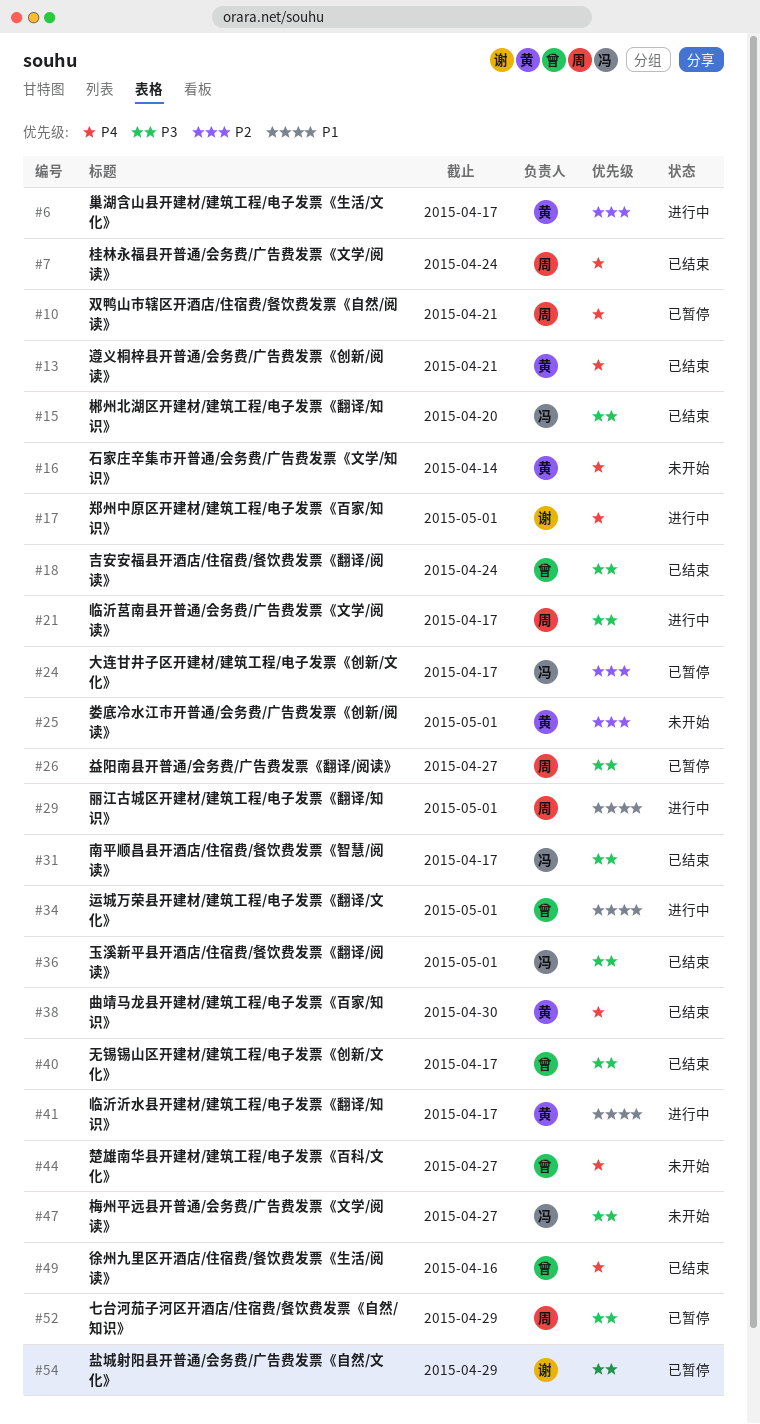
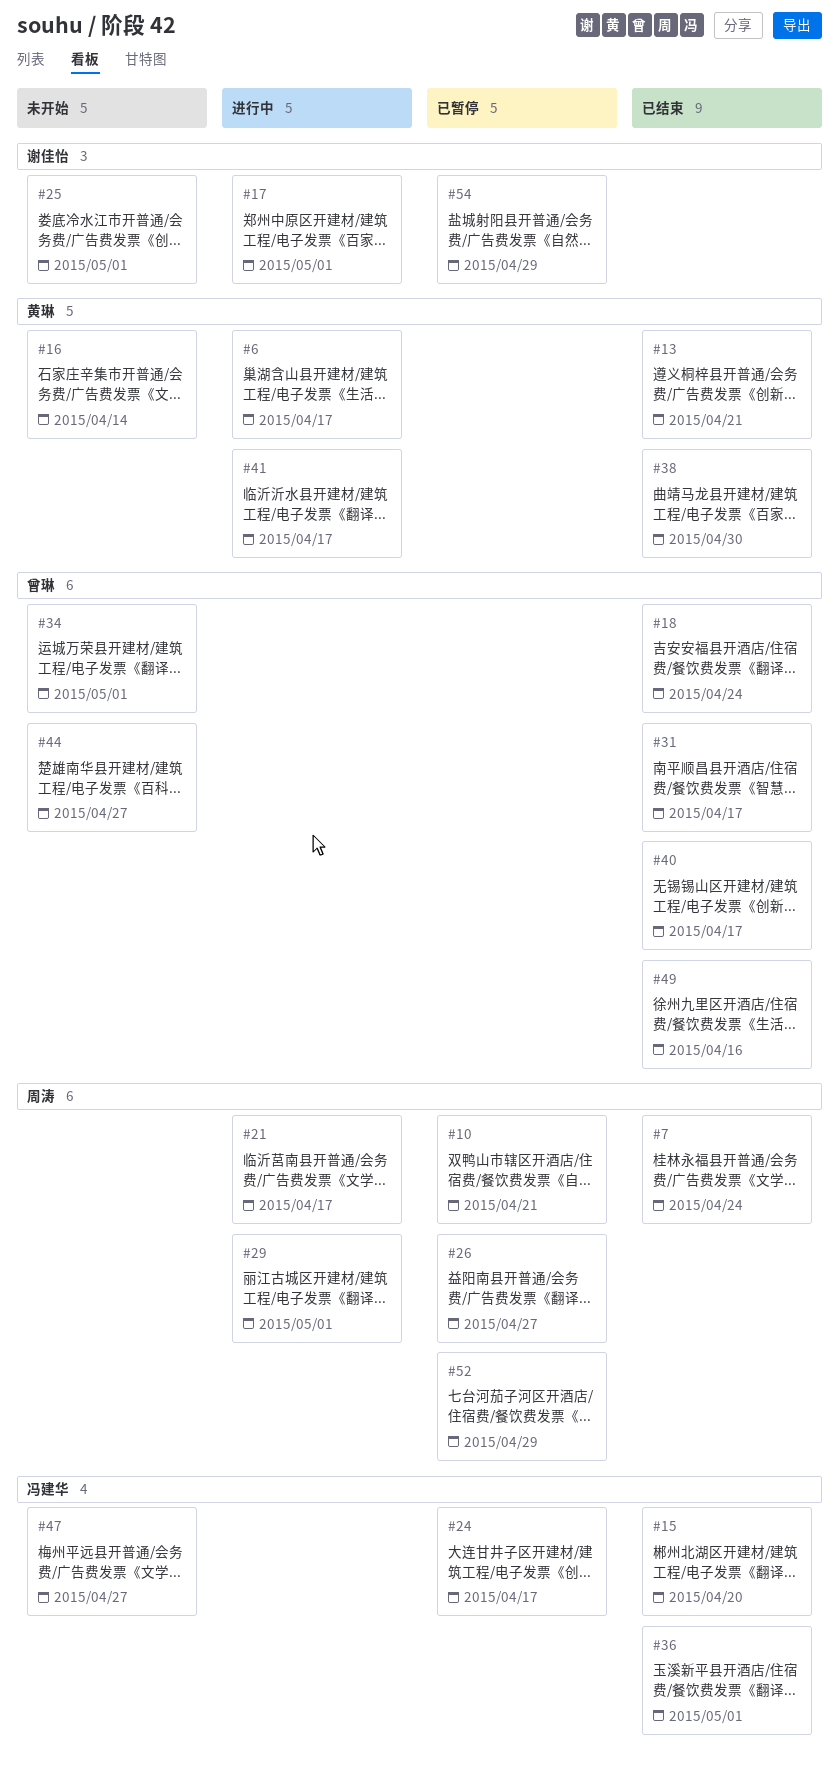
#25, owner: 黄琳 -> 谢佳怡
#31, owner: 冯建华 -> 曾琳
#34, status: 进行中 -> 未开始

